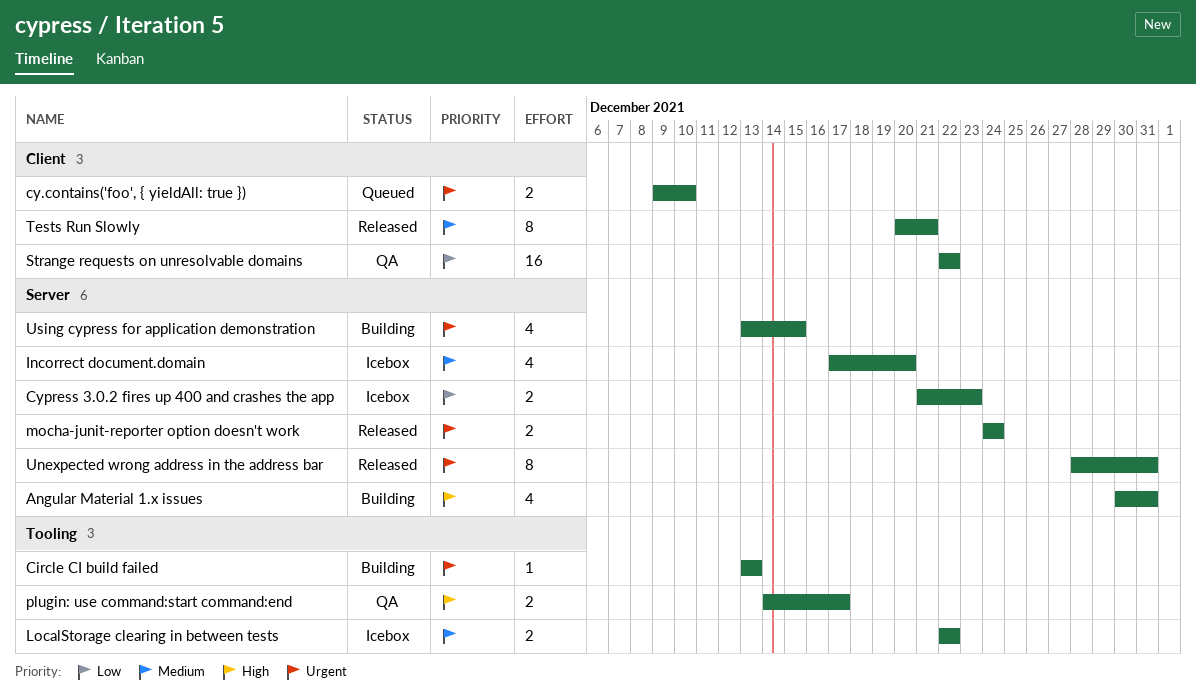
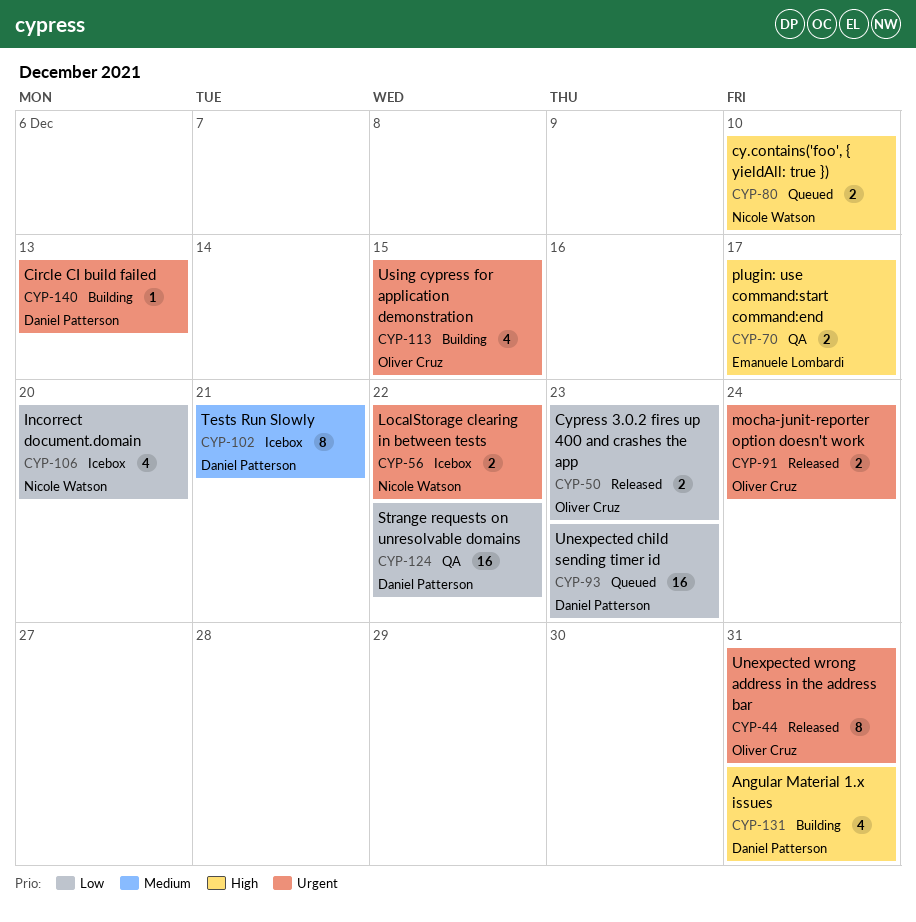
cy.contains('foo', { yieldAll: true }), priority: Urgent -> High
Cypress 3.0.2 fires up 400 and crashes the app, status: Icebox -> Released
Incorrect document.domain, priority: Medium -> Low
LocalStorage clearing in between tests, priority: Medium -> Urgent
Tests Run Slowly, status: Released -> Icebox
Unexpected child sending timer id: none -> present

